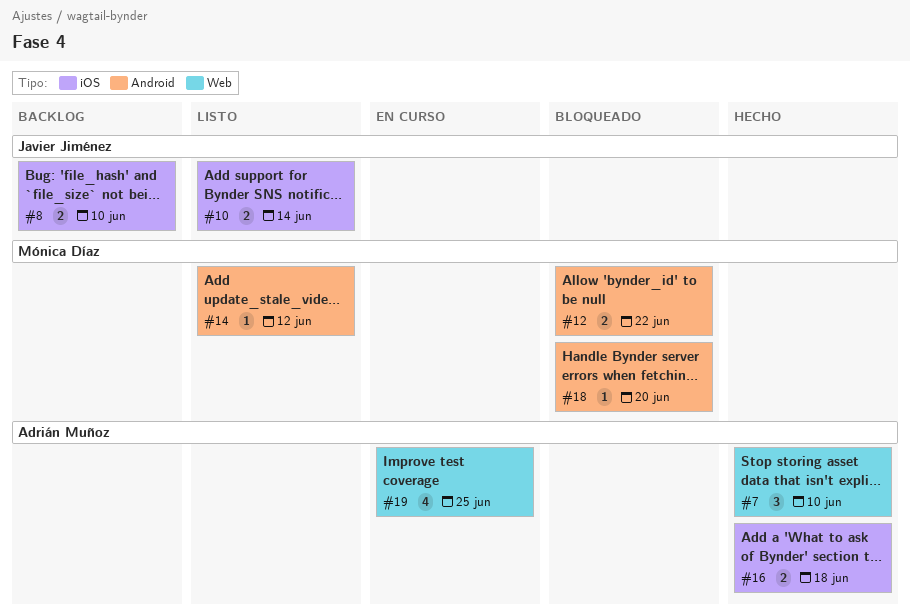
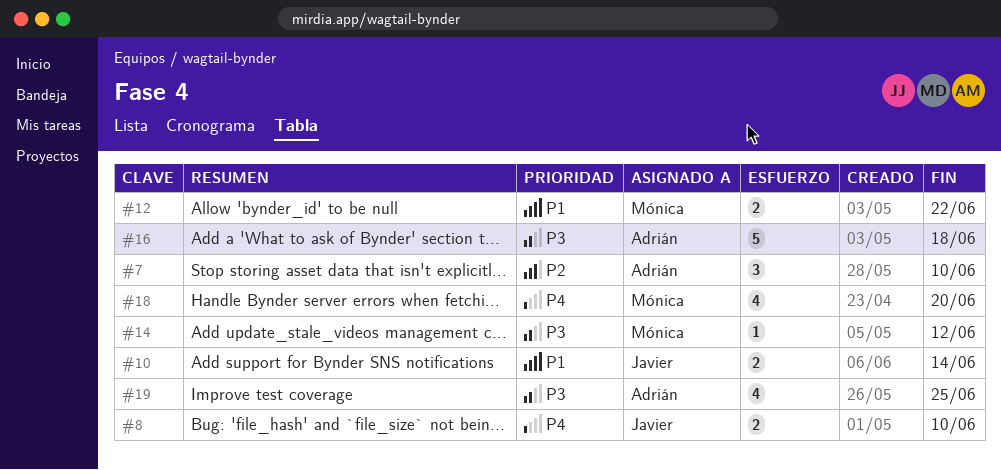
#16, estimate: 2 -> 5
#18, estimate: 1 -> 4

